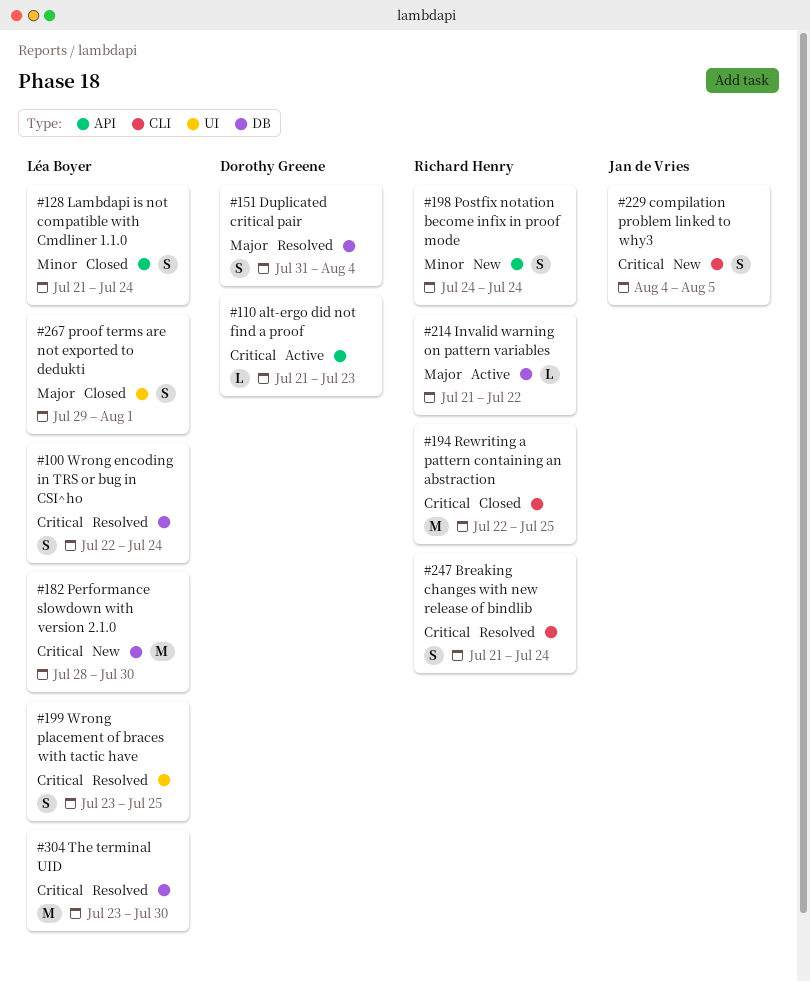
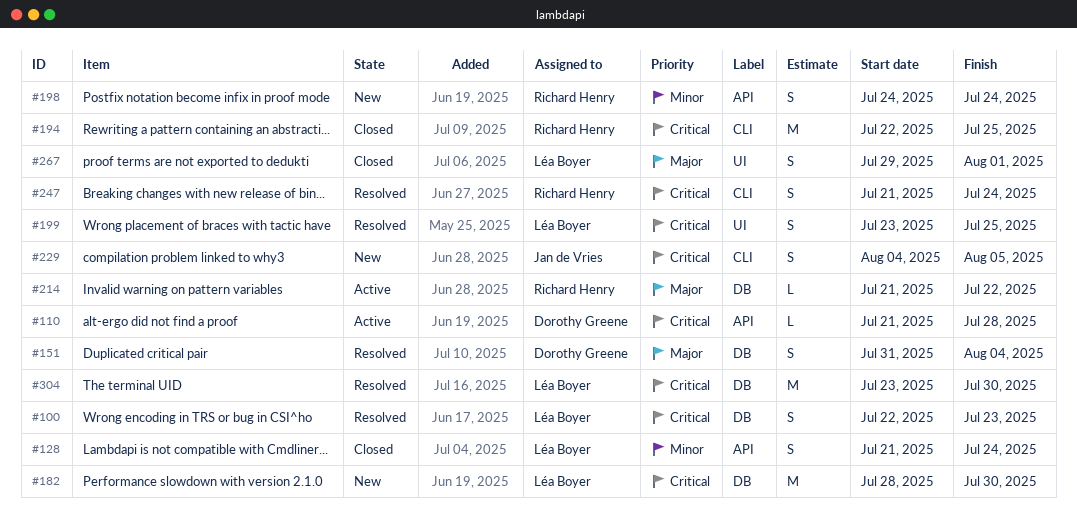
#100, due: Jul 24 -> Jul 23
#110, due: Jul 23 -> Jul 28

